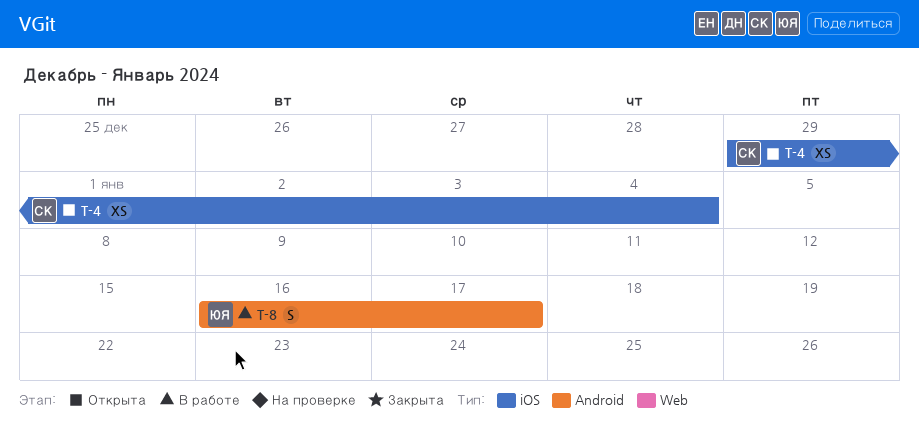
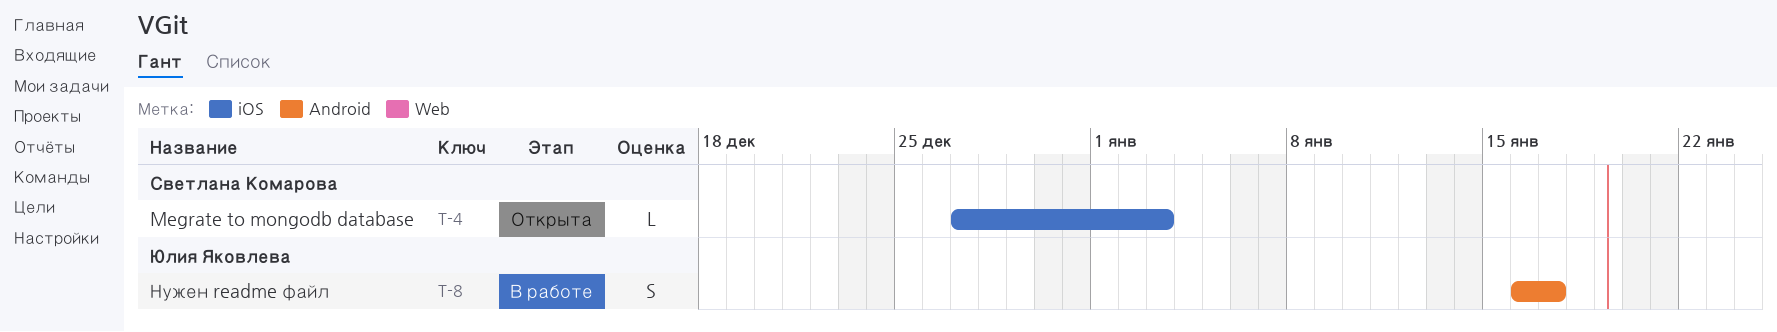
T-4, estimate: XS -> L
T-4, start: Dec 29 -> Dec 27
T-4, due: Jan 4 -> Jan 3

